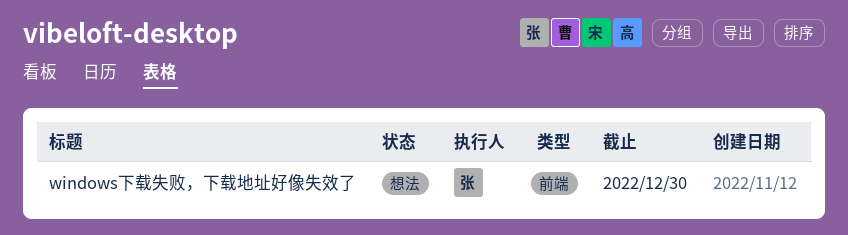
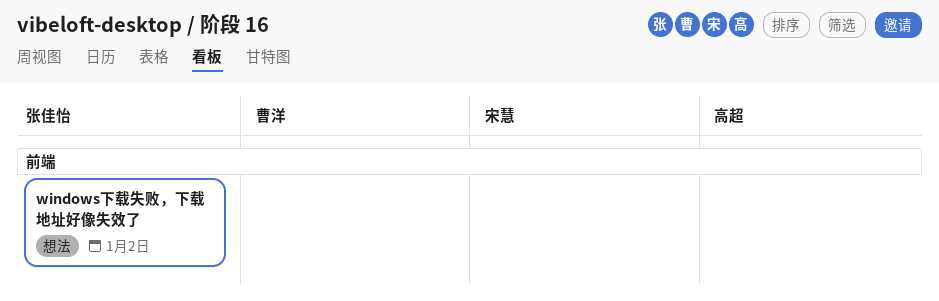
windows下载失败，下载地址好像失效了, due: Dec 30 -> Jan 2

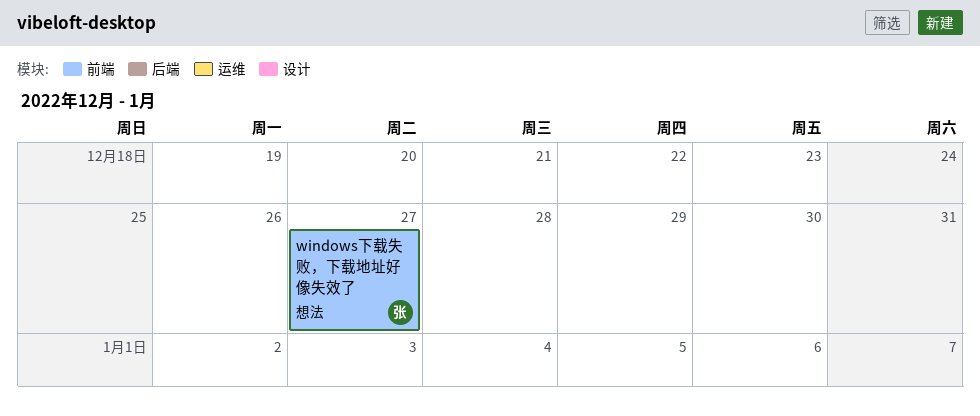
windows下载失败，下载地址好像失效了, due: Jan 2 -> Dec 27

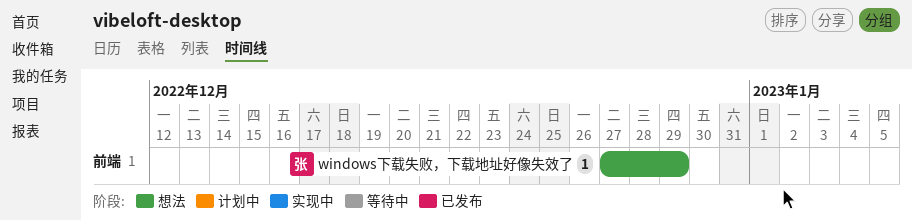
windows下载失败，下载地址好像失效了, due: Dec 27 -> Dec 29

